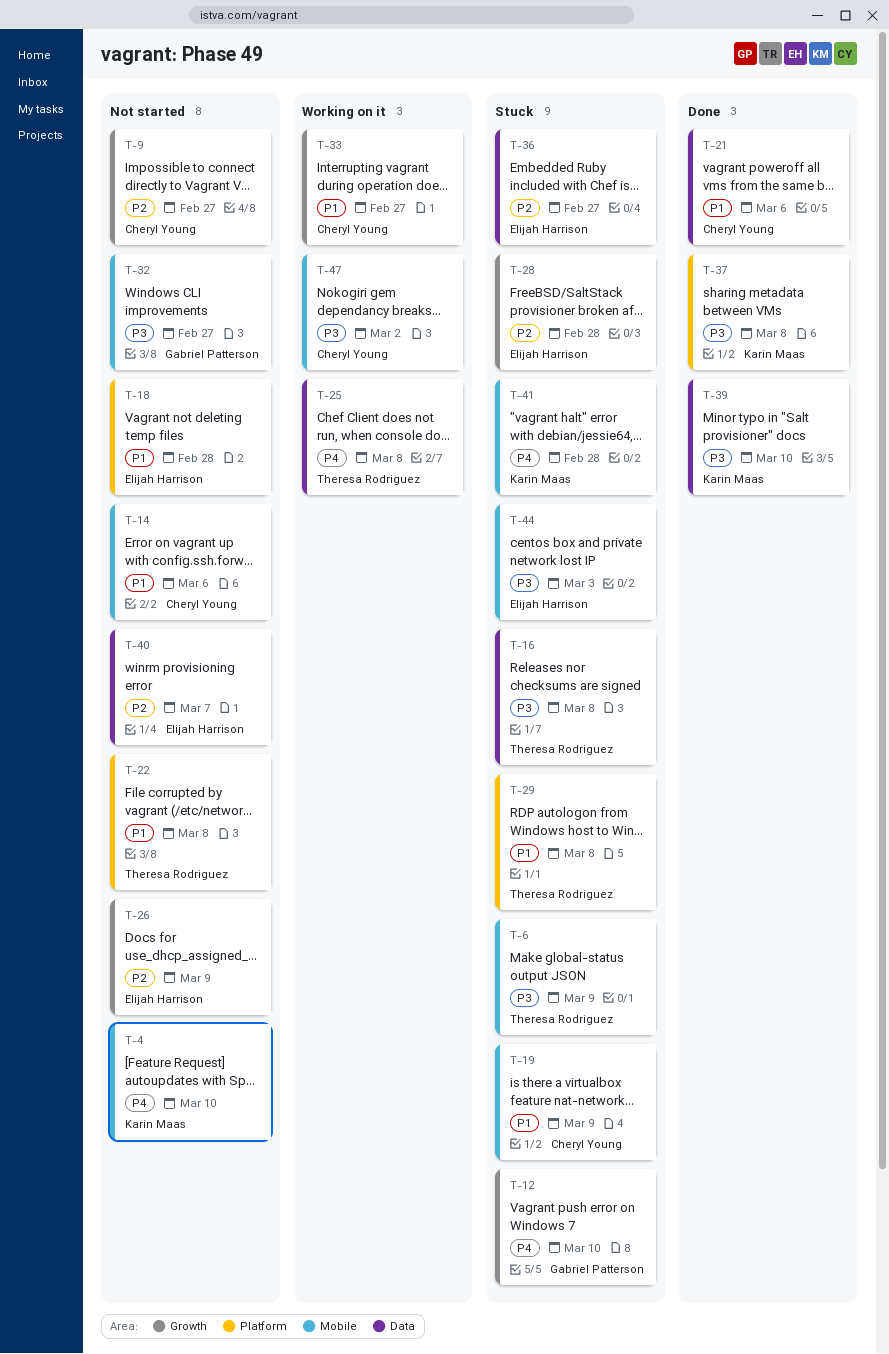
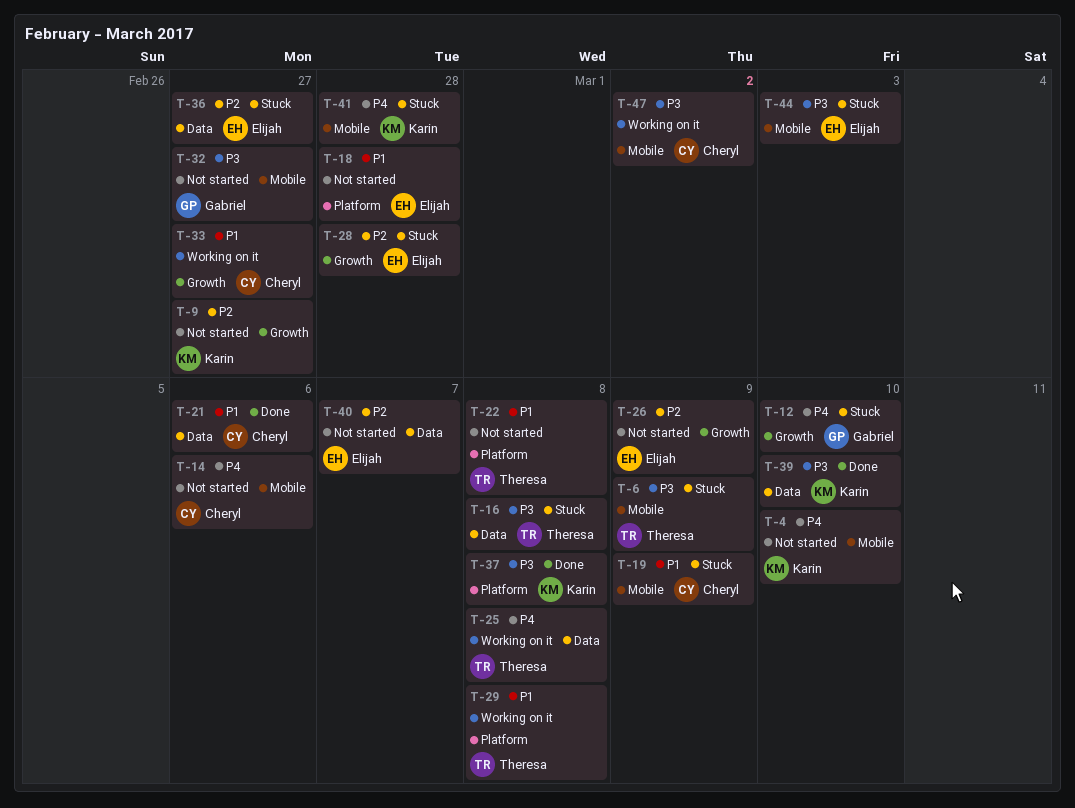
T-9, owner: Cheryl Young -> Karin Maas
T-14, priority: P1 -> P4
T-29, status: Stuck -> Working on it

